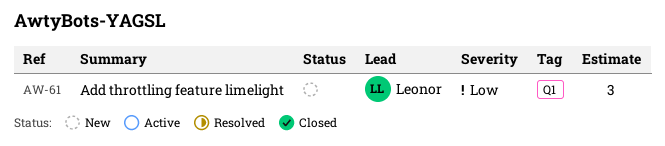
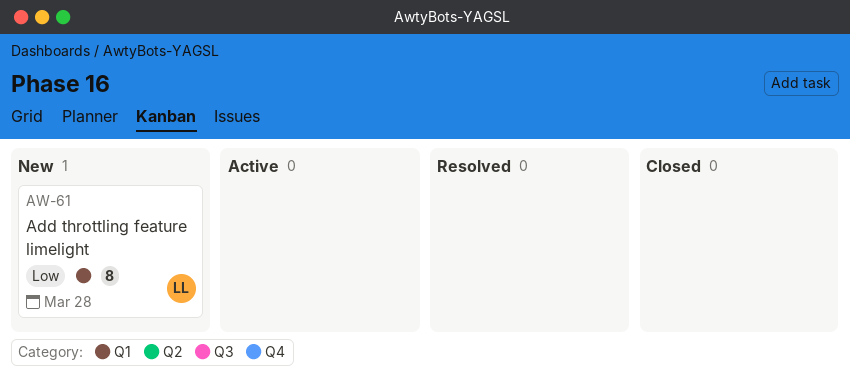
AW-61, estimate: 3 -> 8

